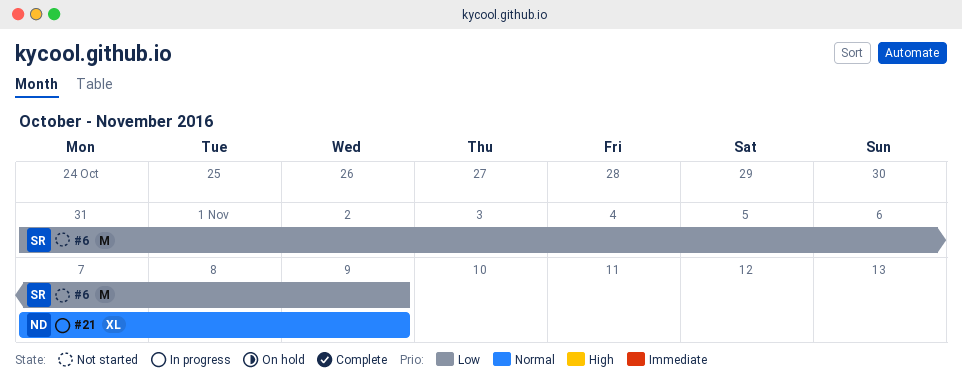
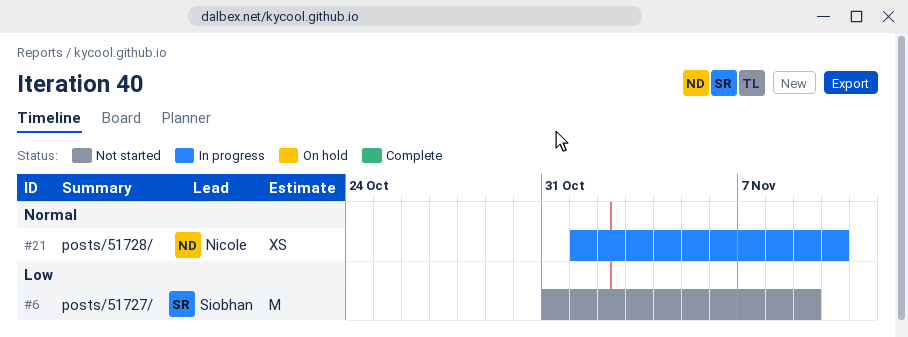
#21, estimate: XL -> XS
#21, start: Nov 7 -> Nov 1
#21, due: Nov 9 -> Nov 10

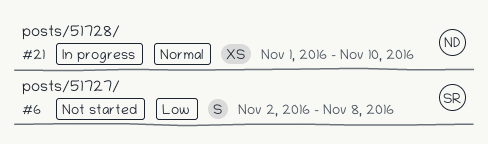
#6, estimate: M -> S
#6, start: Oct 31 -> Nov 2
#6, due: Nov 9 -> Nov 8

